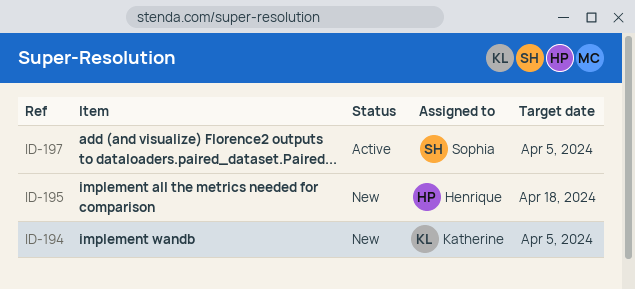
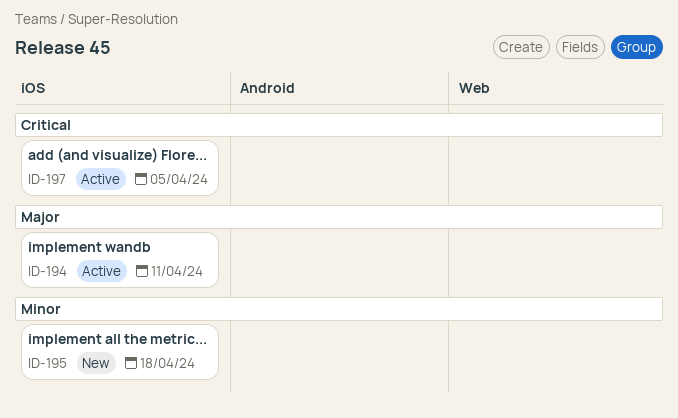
ID-194, status: New -> Active
ID-194, due: Apr 5 -> Apr 11

